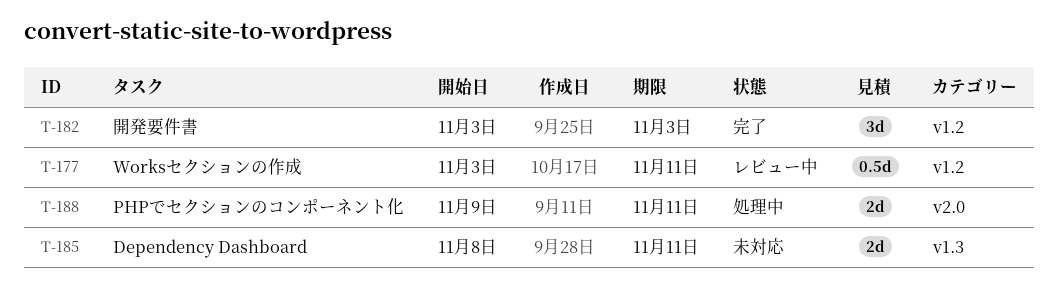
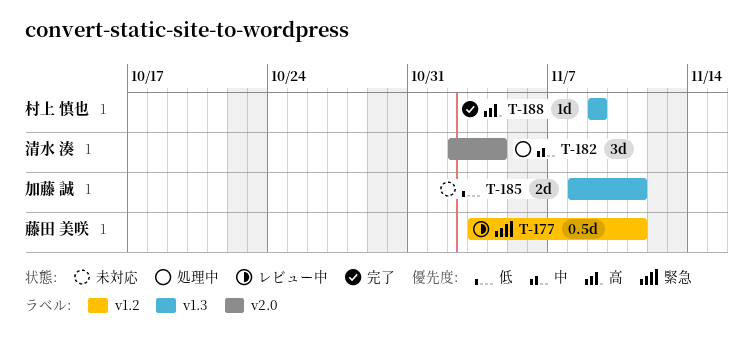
T-182, status: 完了 -> 処理中
T-182, label: v1.2 -> v2.0
T-182, start: Nov 3 -> Nov 2
T-182, due: Nov 3 -> Nov 4
T-188, status: 処理中 -> 完了
T-188, label: v2.0 -> v1.3
T-188, estimate: 2d -> 1d
T-188, due: Nov 11 -> Nov 9

